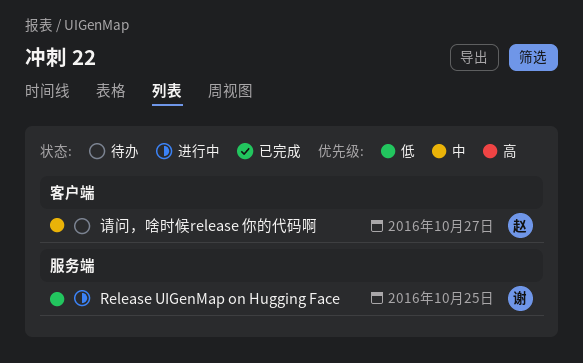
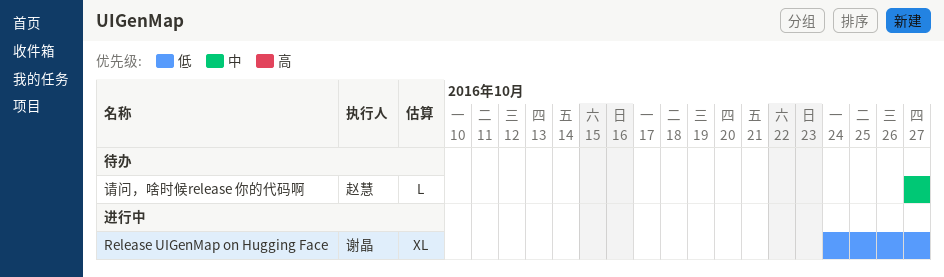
Release UIGenMap on Hugging Face, due: Oct 25 -> Oct 27

